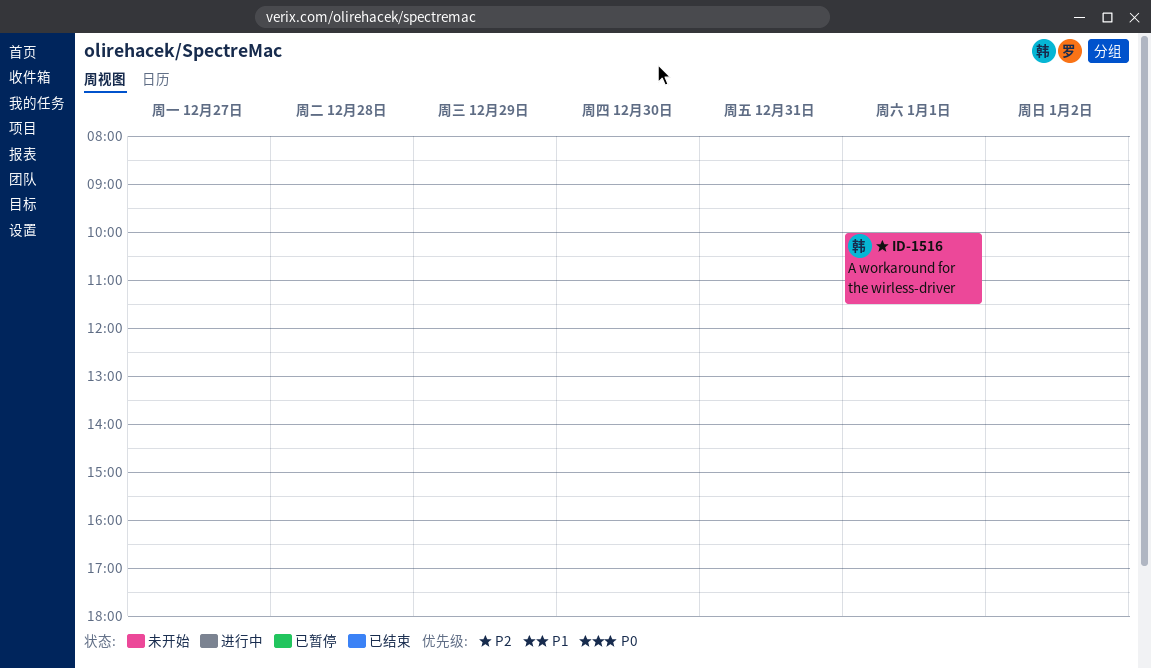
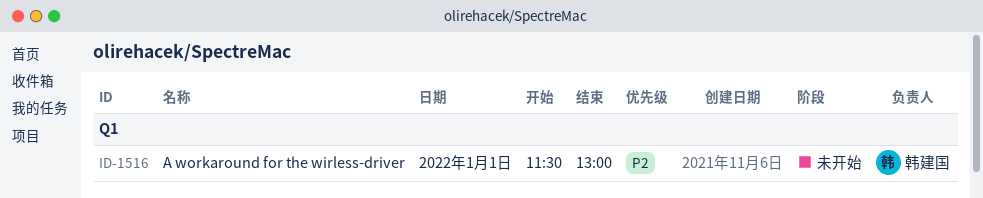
ID-1516, begins: 10:00 -> 11:30
ID-1516, ends: 11:30 -> 13:00

